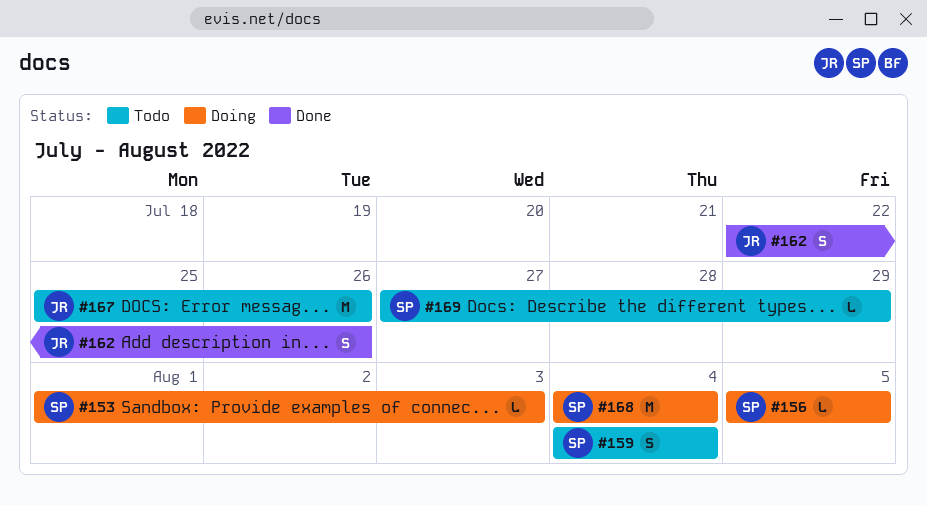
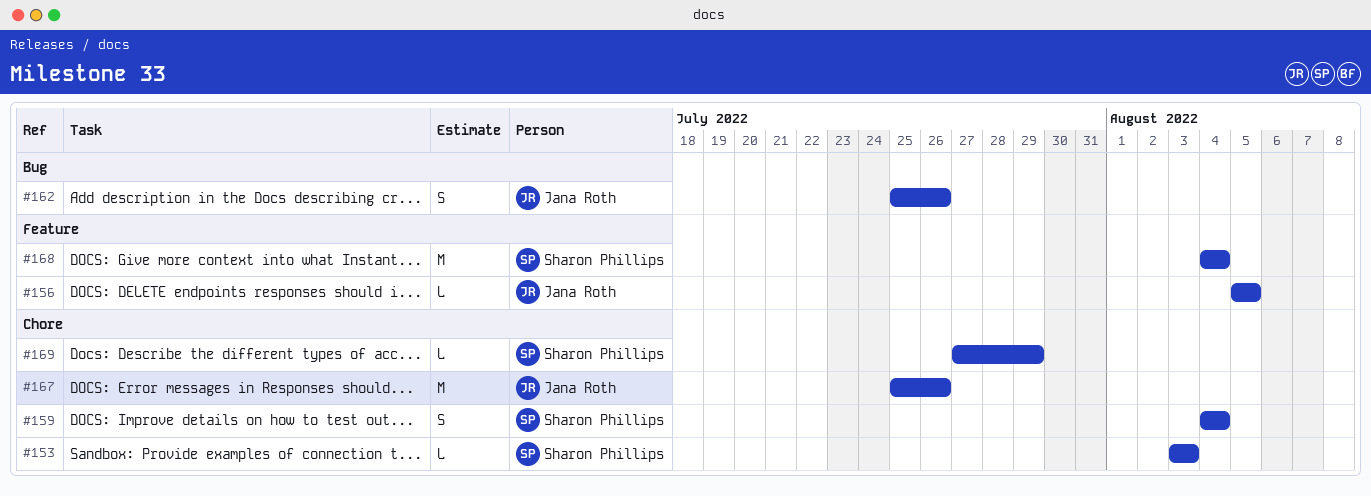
#153, start: Aug 1 -> Aug 3
#156, owner: Sharon Phillips -> Jana Roth
#162, start: Jul 22 -> Jul 25

